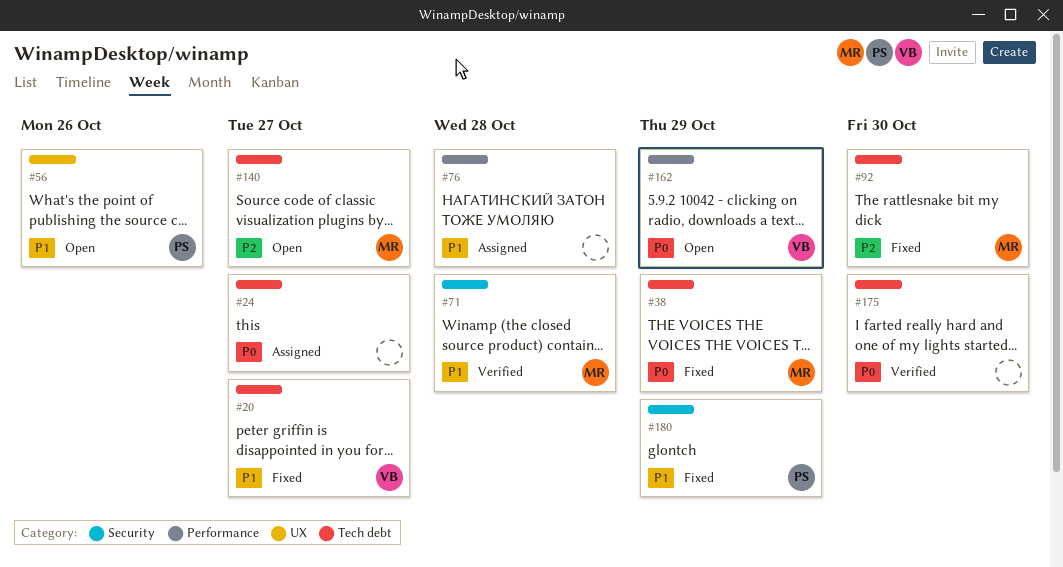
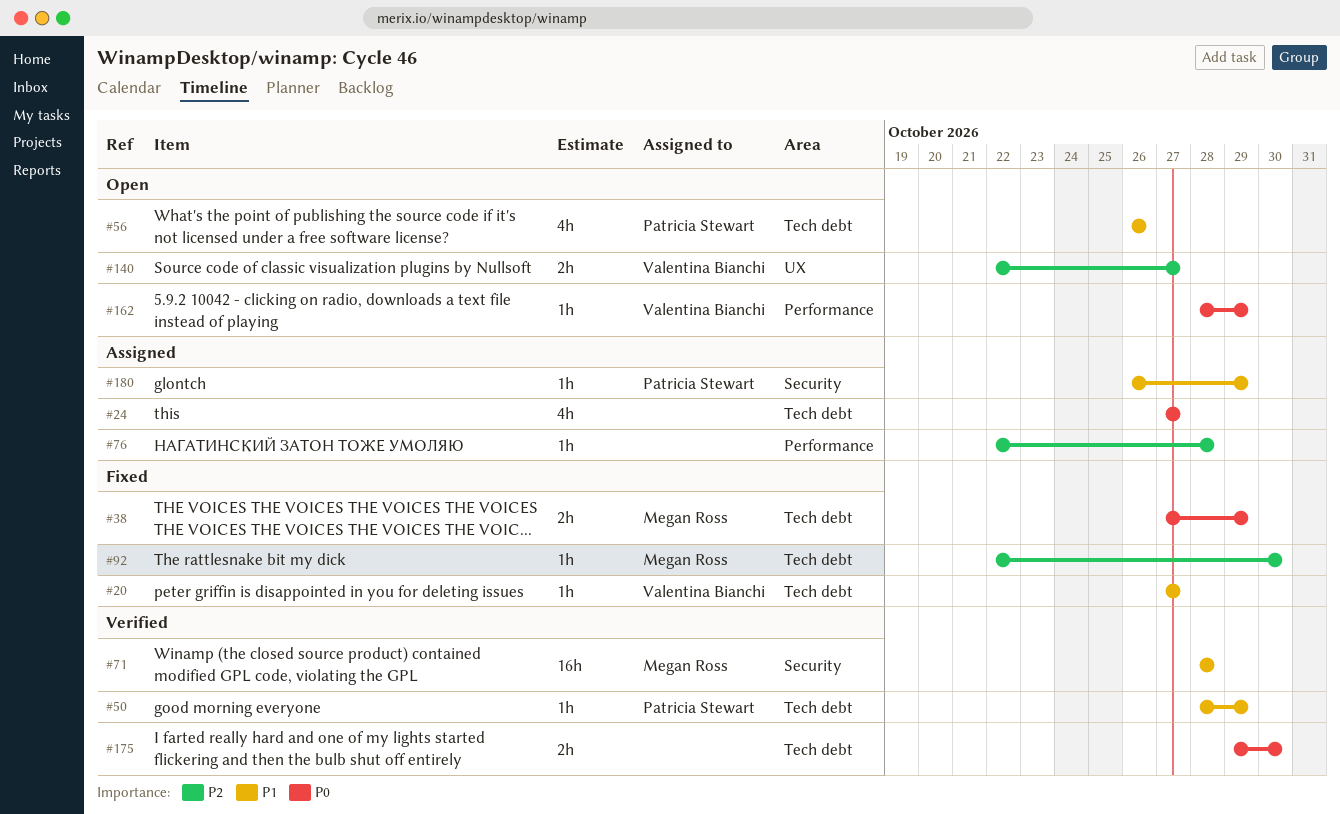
#50: none -> present
#56, label: UX -> Tech debt
#76, priority: P1 -> P2
#140, owner: Megan Ross -> Valentina Bianchi
#140, label: Tech debt -> UX
#180, status: Fixed -> Assigned

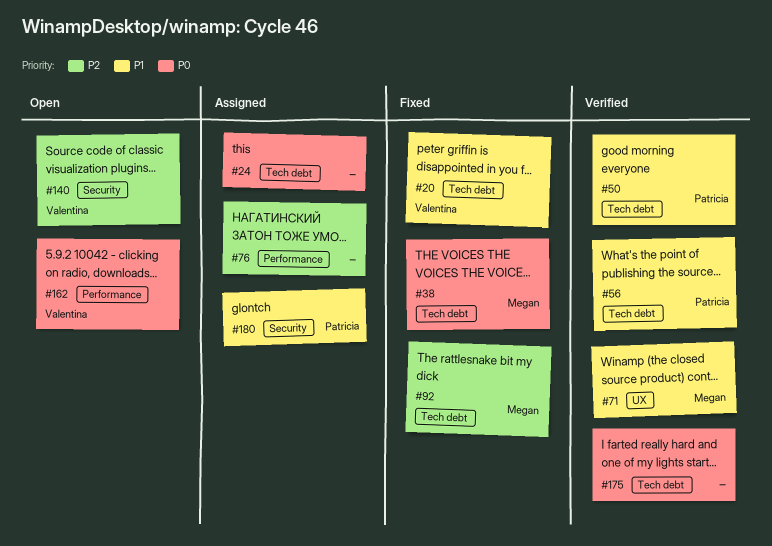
#56, status: Open -> Verified
#71, label: Security -> UX
#140, label: UX -> Security

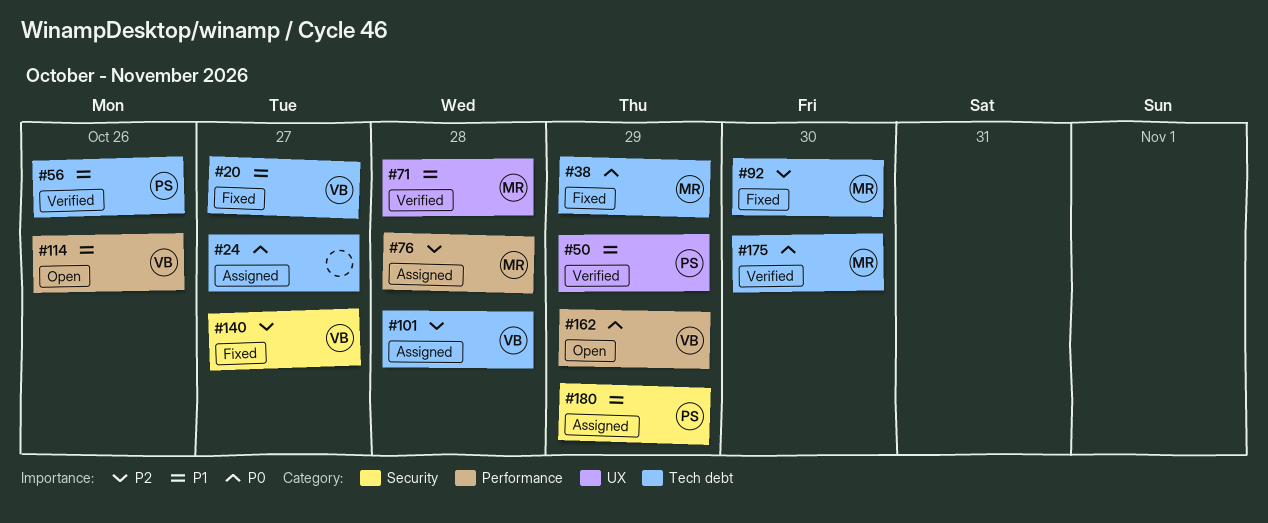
#50, label: Tech debt -> UX
#76, owner: none -> Megan
#101: none -> present
#114: none -> present
#140, status: Open -> Fixed
#175, owner: none -> Megan

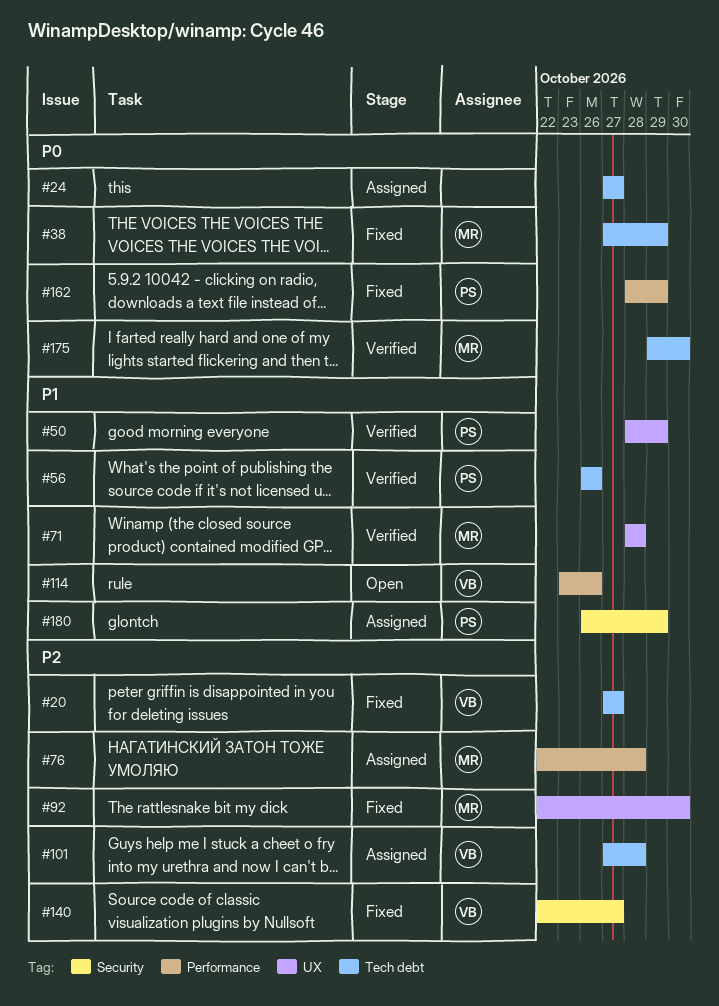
#20, priority: P1 -> P2
#92, label: Tech debt -> UX
#162, status: Open -> Fixed
#162, owner: VB -> PS

